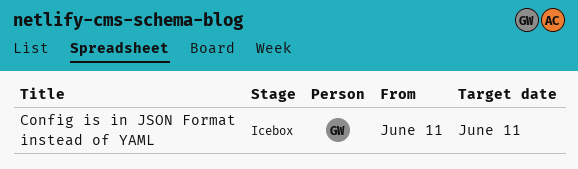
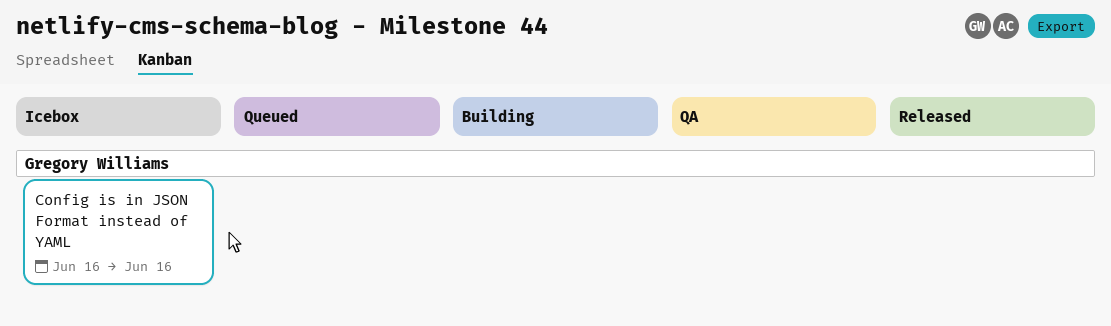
Config is in JSON Format instead of YAML, start: Jun 11 -> Jun 16
Config is in JSON Format instead of YAML, due: Jun 11 -> Jun 16

